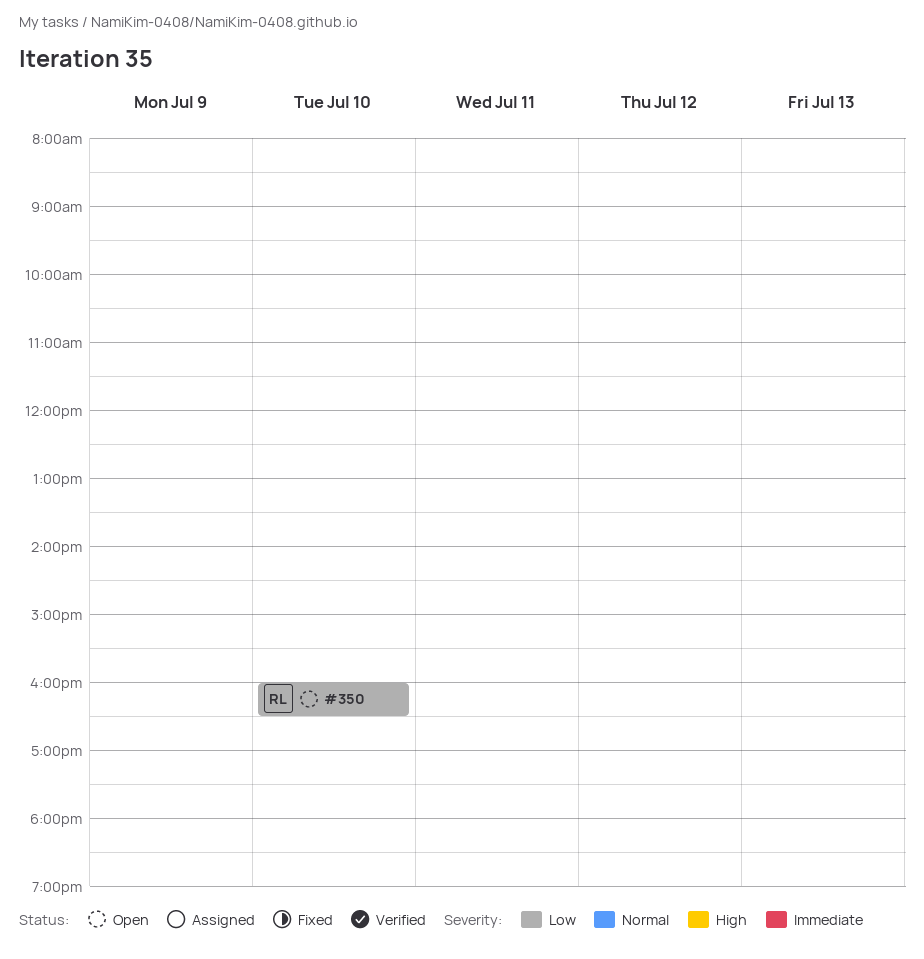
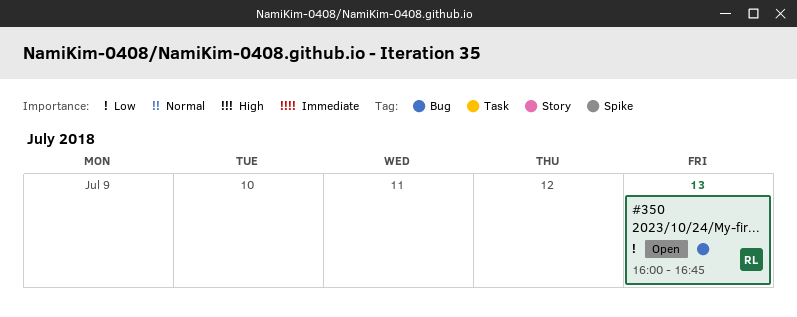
#350, day: Jul 10 -> Jul 13
#350, ends: 16:30 -> 16:45

